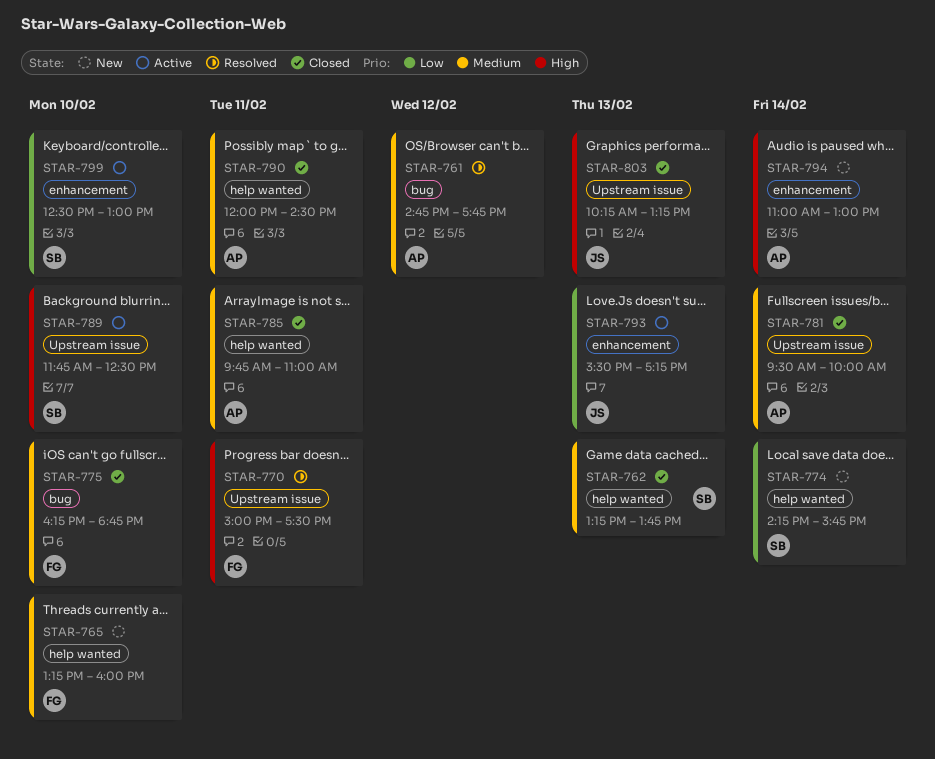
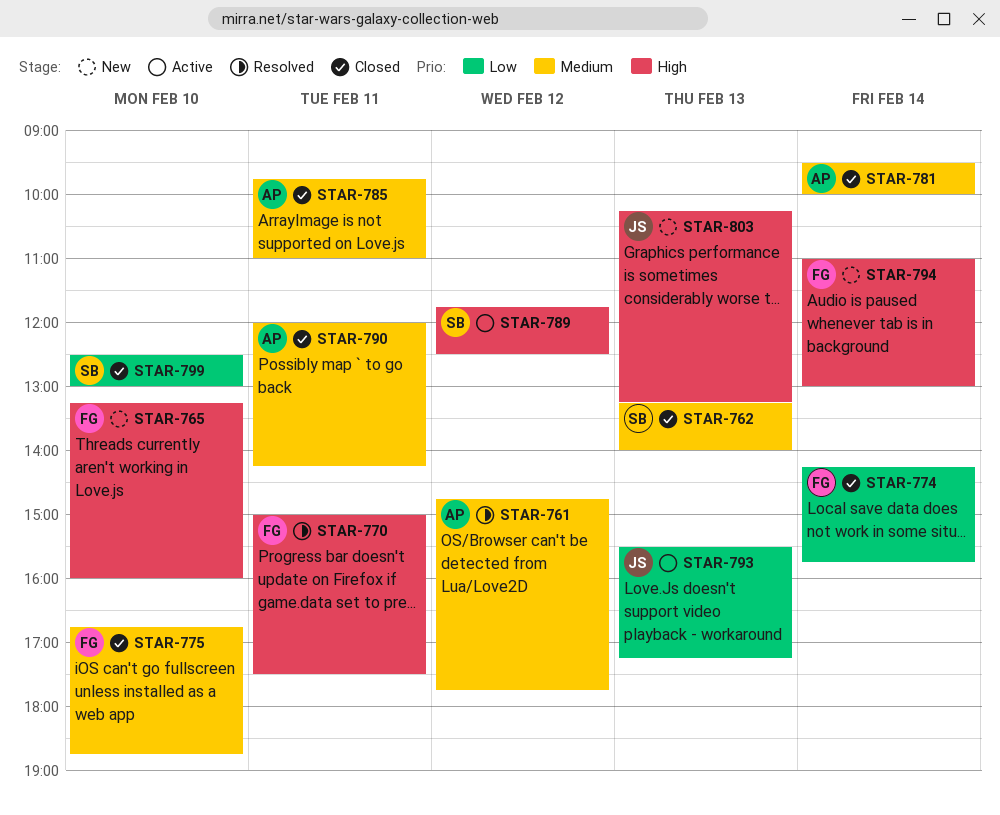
STAR-762, ends: 13:45 -> 14:00
STAR-765, priority: Medium -> High
STAR-774, status: New -> Closed
STAR-774, owner: SB -> FG
STAR-775, begins: 16:15 -> 16:45
STAR-789, day: Feb 10 -> Feb 12
STAR-790, ends: 14:30 -> 14:15
STAR-794, owner: AP -> FG
STAR-799, status: Active -> Closed
STAR-803, status: Closed -> New

